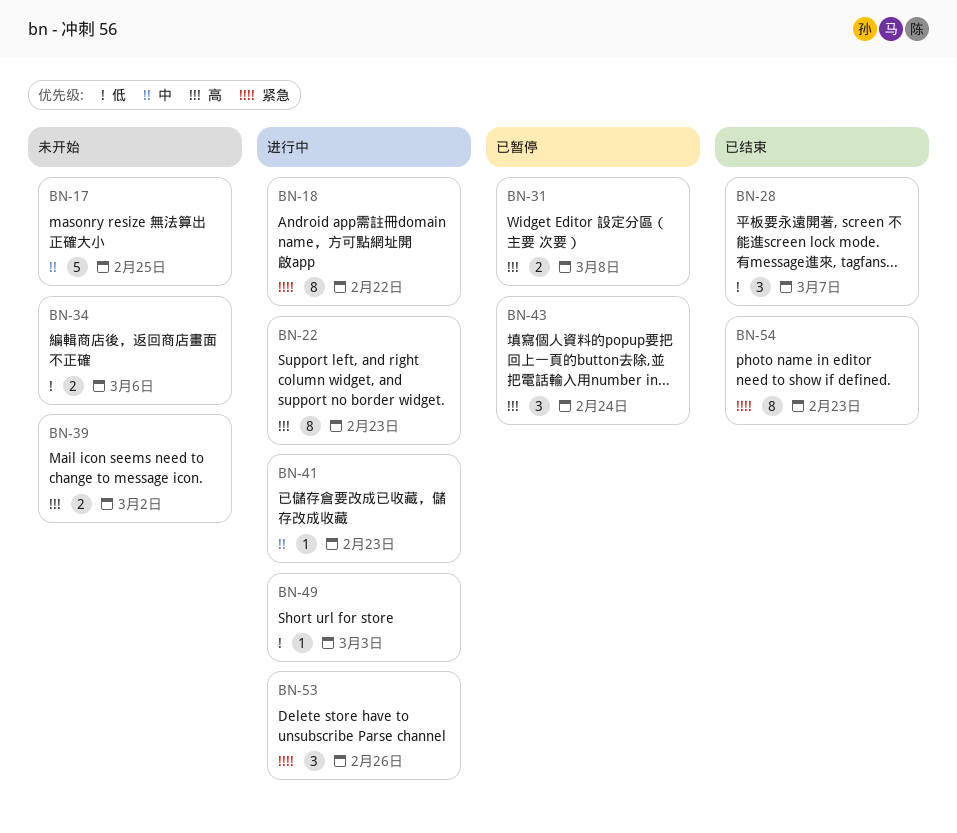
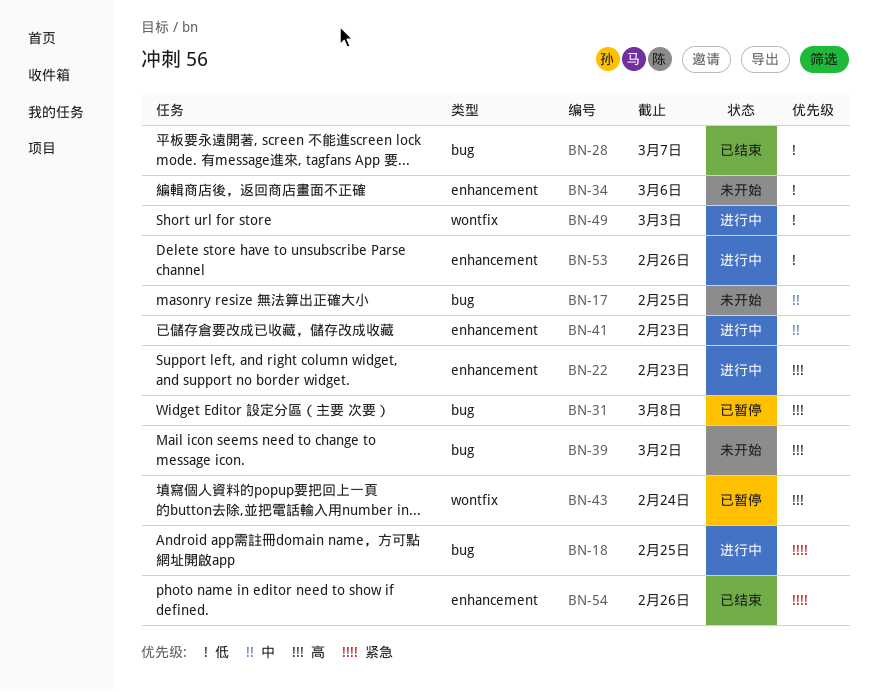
BN-18, due: Feb 22 -> Feb 25
BN-53, priority: 紧急 -> 低
BN-54, due: Feb 23 -> Feb 26

